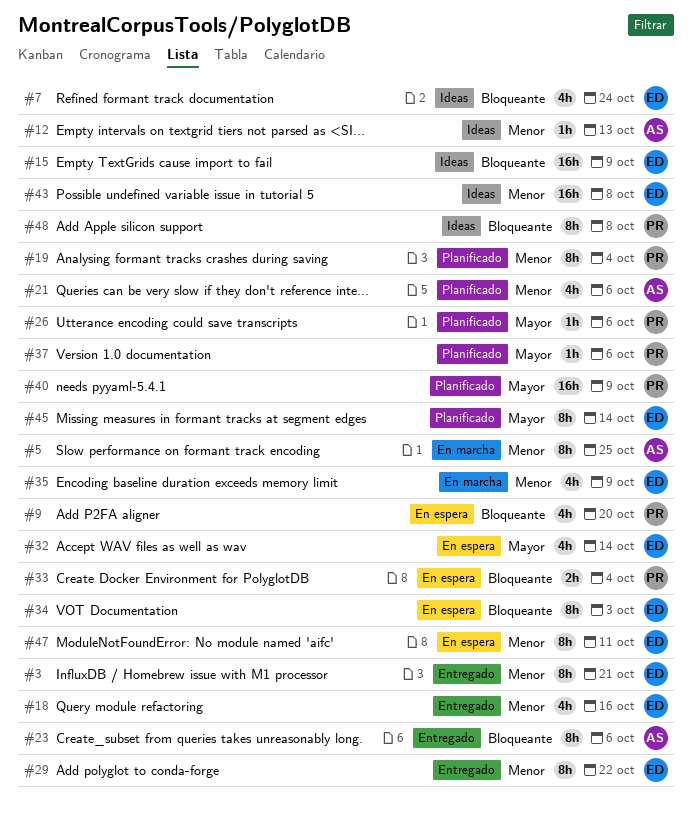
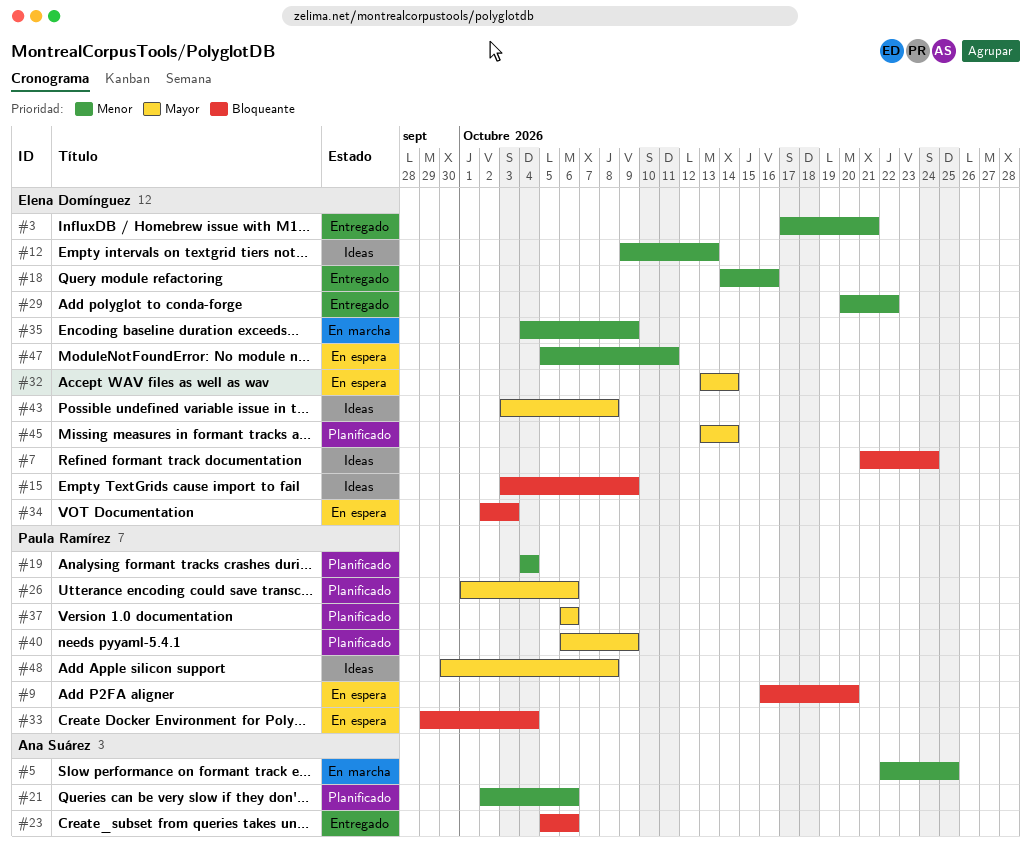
#12, owner: Ana Suárez -> Elena Domínguez
#43, priority: Menor -> Mayor
#48, priority: Bloqueante -> Mayor

